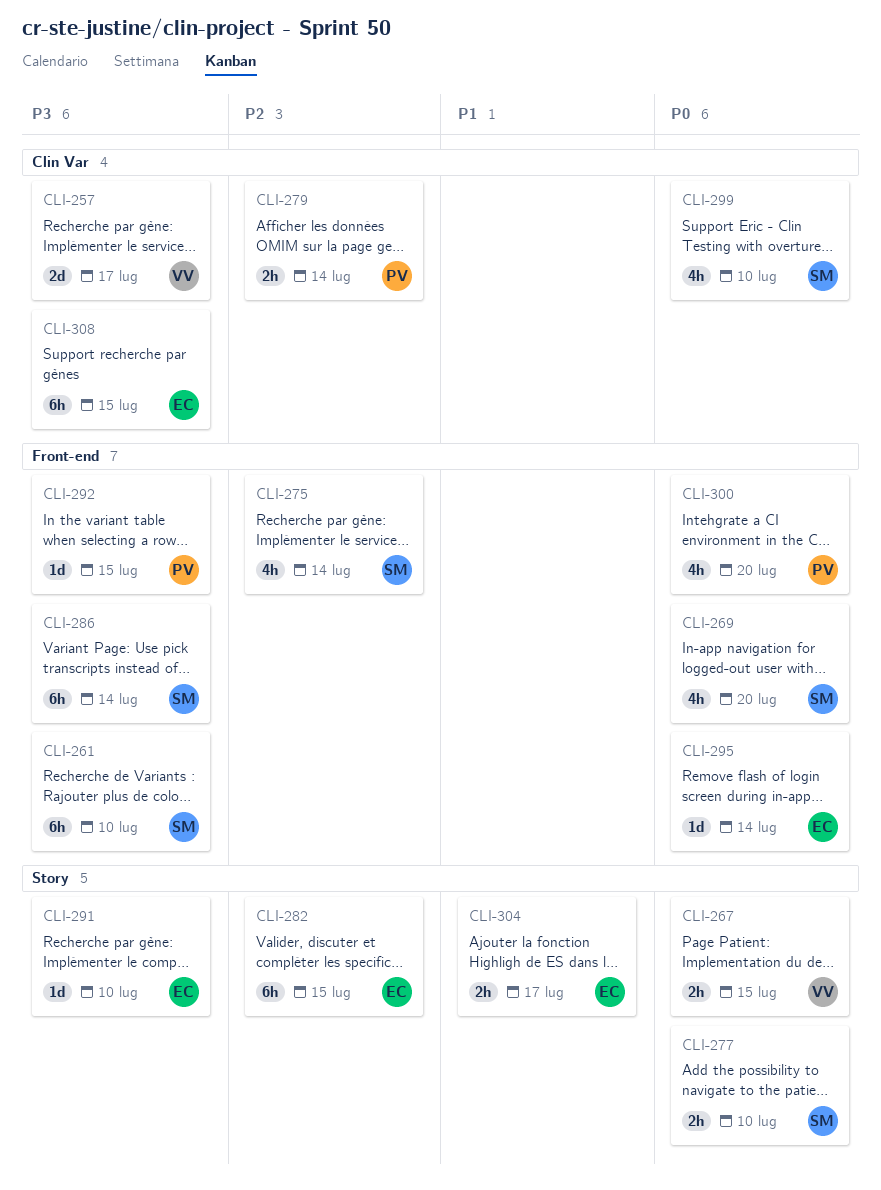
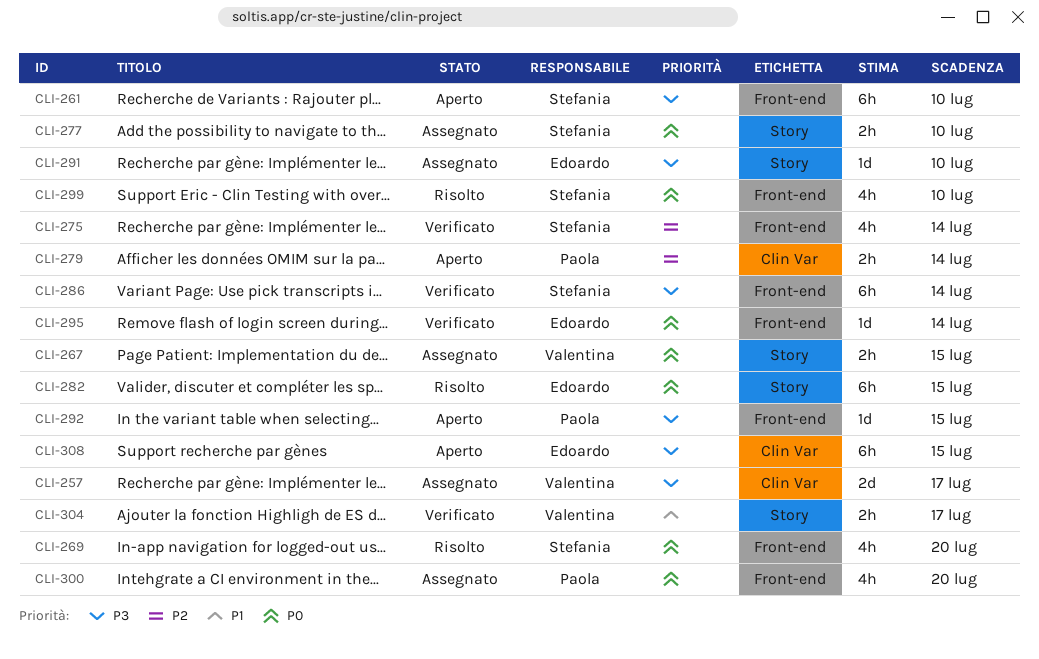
CLI-282, priority: P2 -> P0
CLI-299, label: Clin Var -> Front-end
CLI-304, owner: Edoardo -> Valentina

